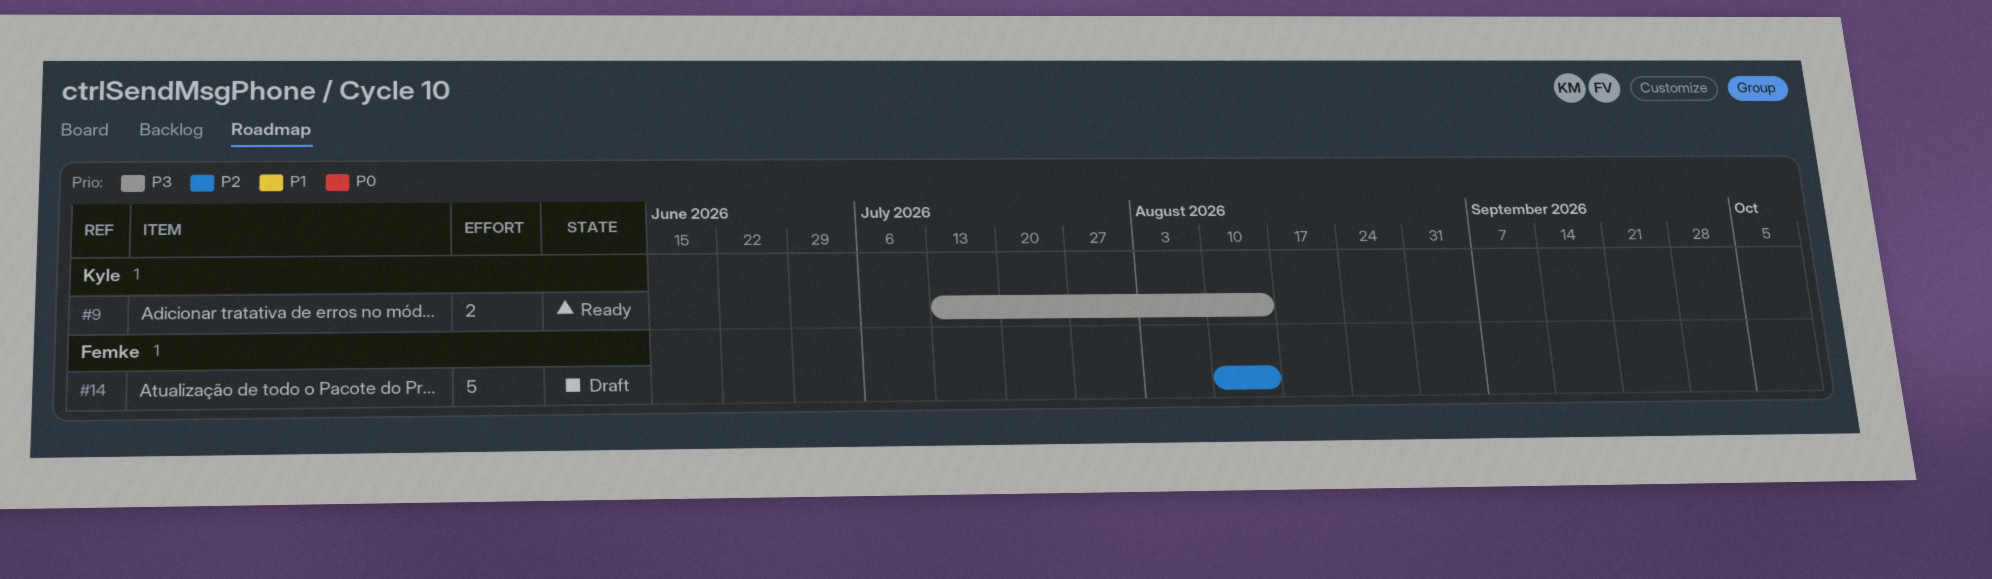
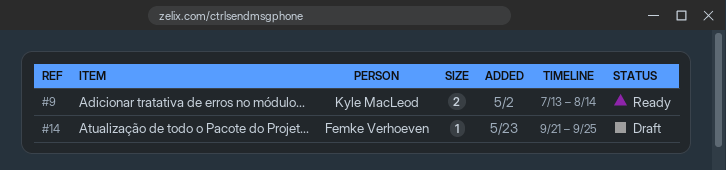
#14, estimate: 5 -> 1
#14, start: Aug 10 -> Sep 21
#14, due: Aug 14 -> Sep 25

